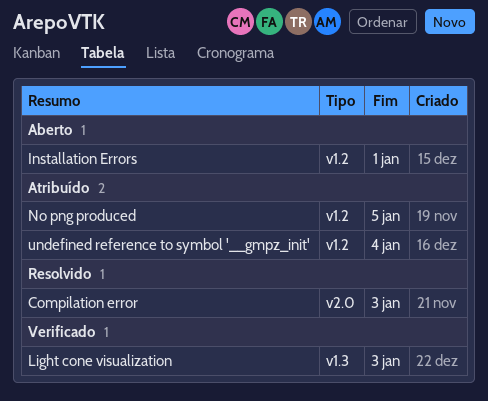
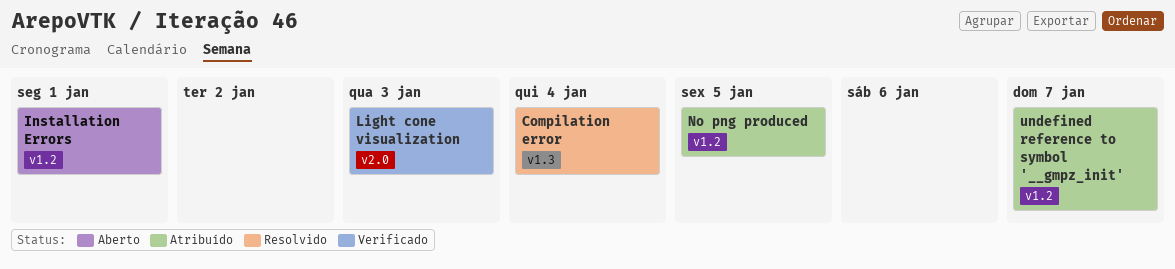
Compilation error, label: v2.0 -> v1.3
Compilation error, due: Jan 3 -> Jan 4
Light cone visualization, label: v1.3 -> v2.0
undefined reference to symbol '__gmpz_init', due: Jan 4 -> Jan 7

